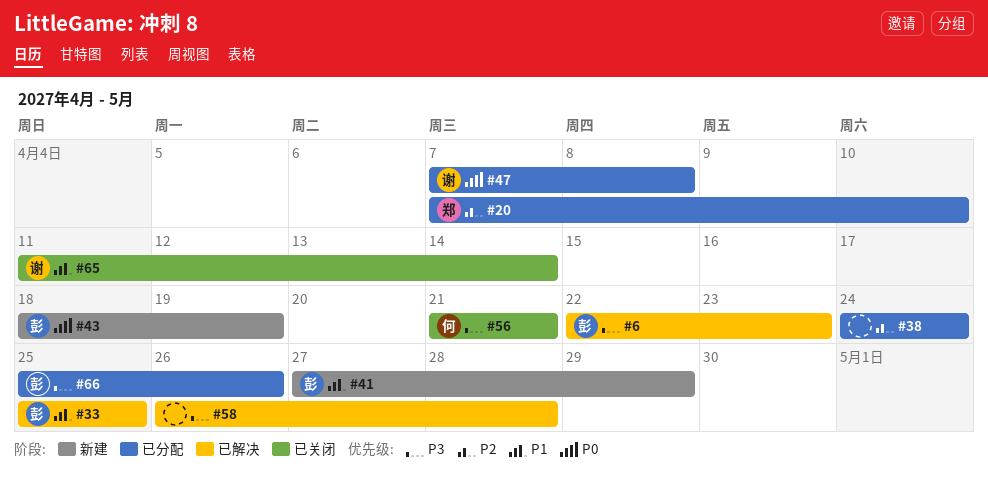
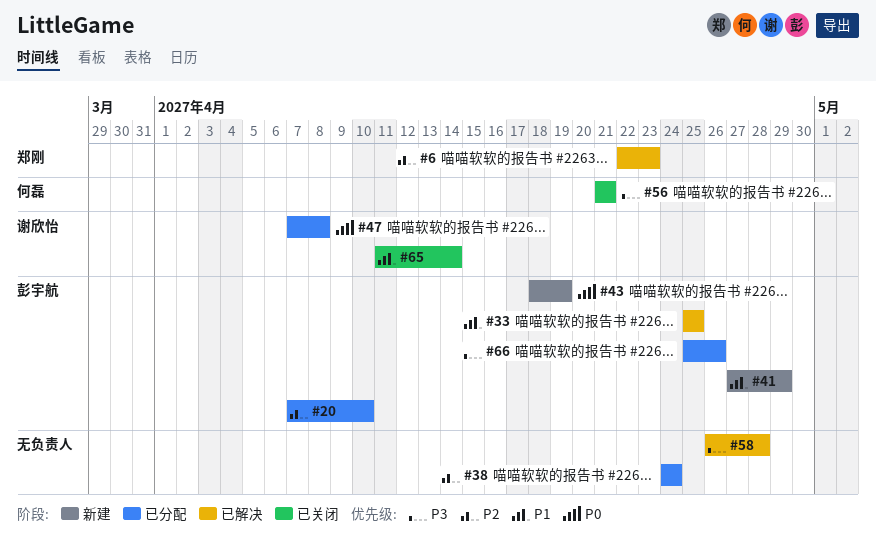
#6, owner: 彭宇航 -> 郑刚
#6, priority: P3 -> P2
#20, owner: 郑刚 -> 彭宇航

